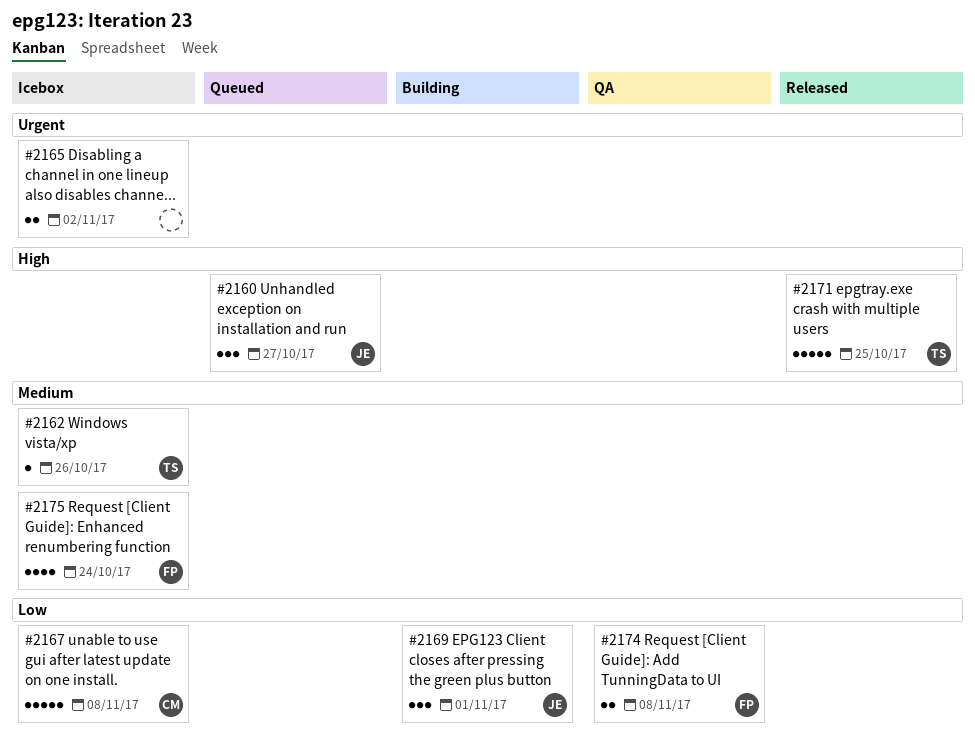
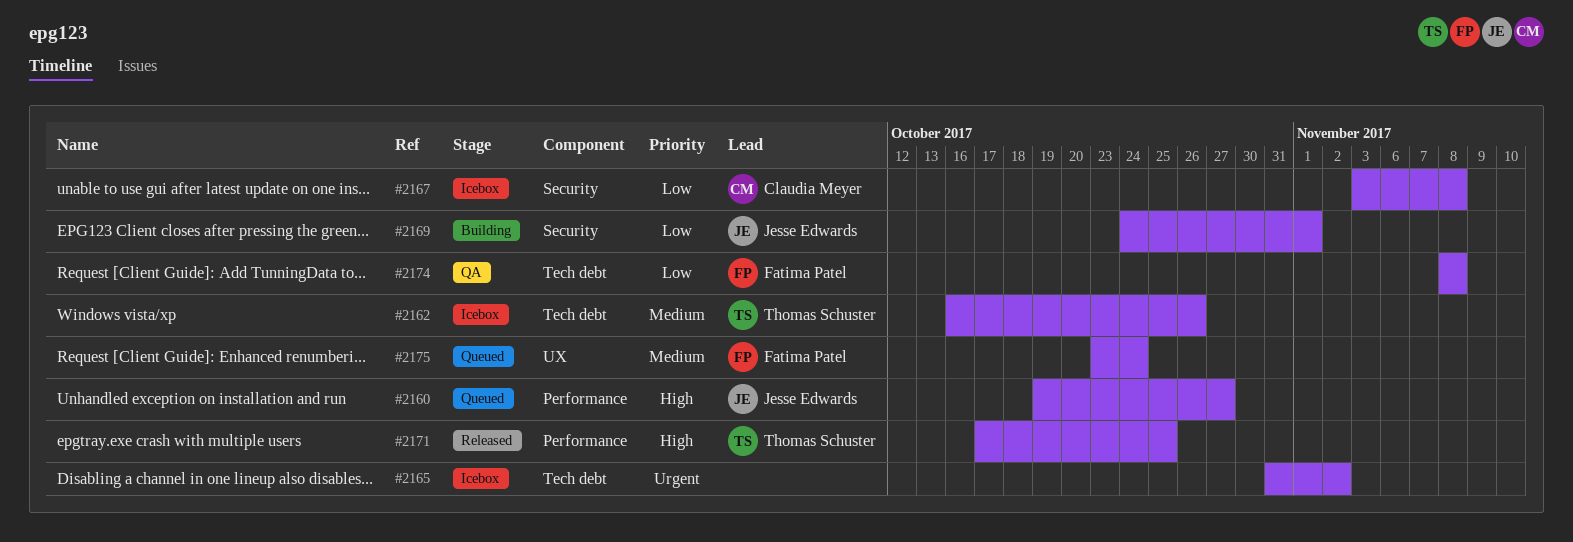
#2175, status: Icebox -> Queued

